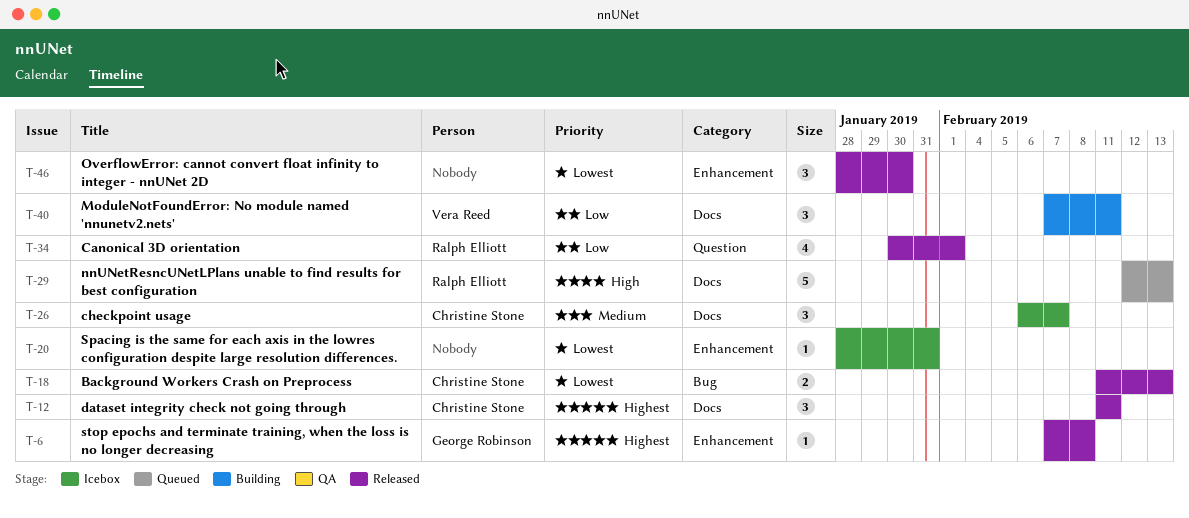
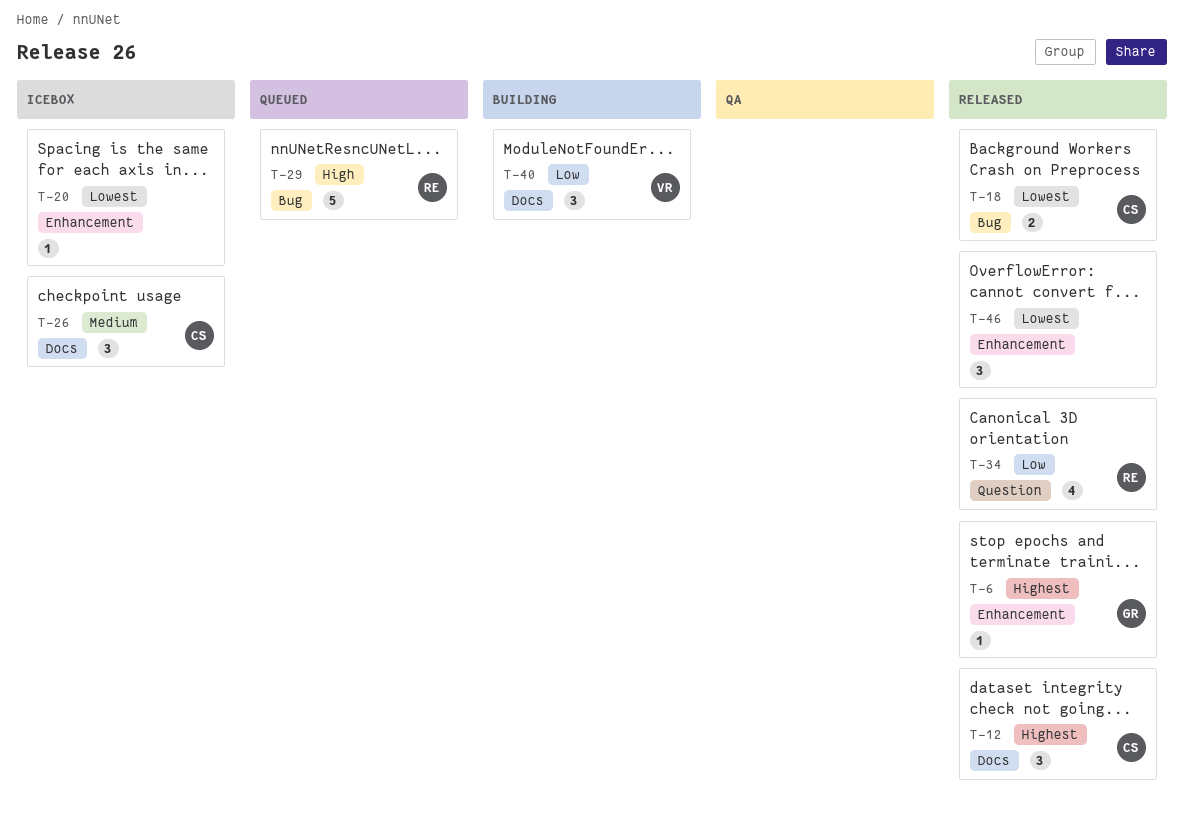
T-29, label: Docs -> Bug

